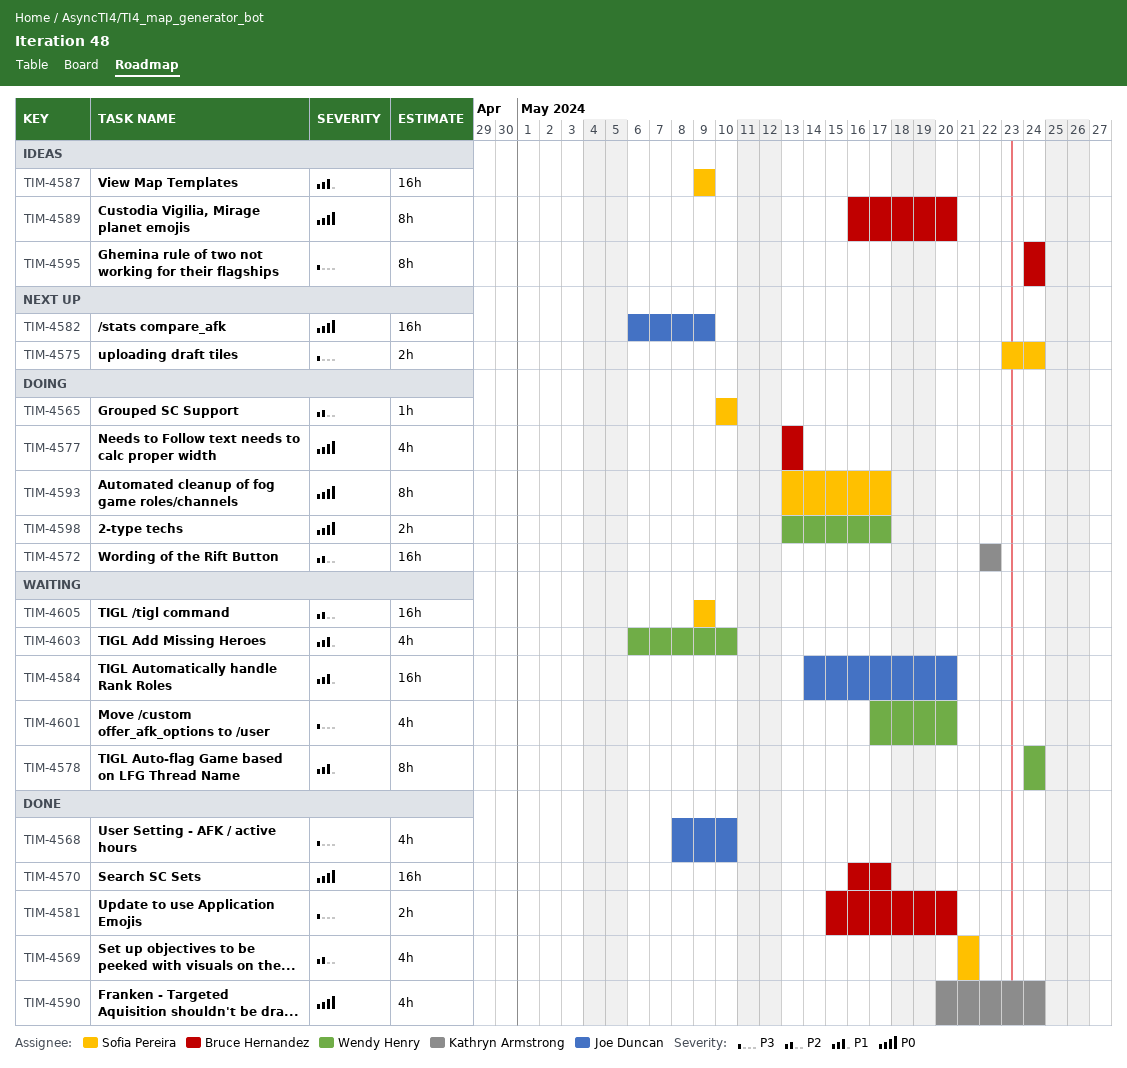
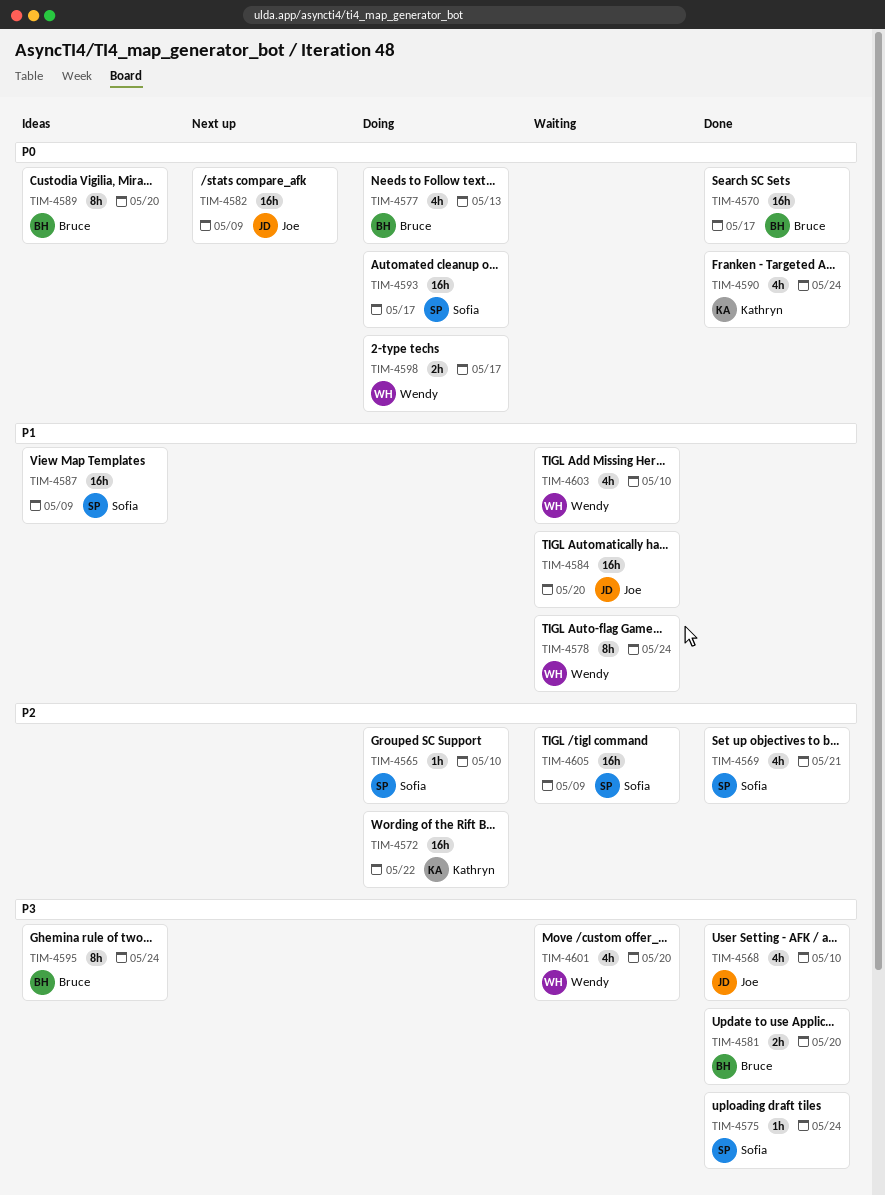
TIM-4575, status: Next up -> Done
TIM-4575, estimate: 2h -> 1h
TIM-4593, estimate: 8h -> 16h

